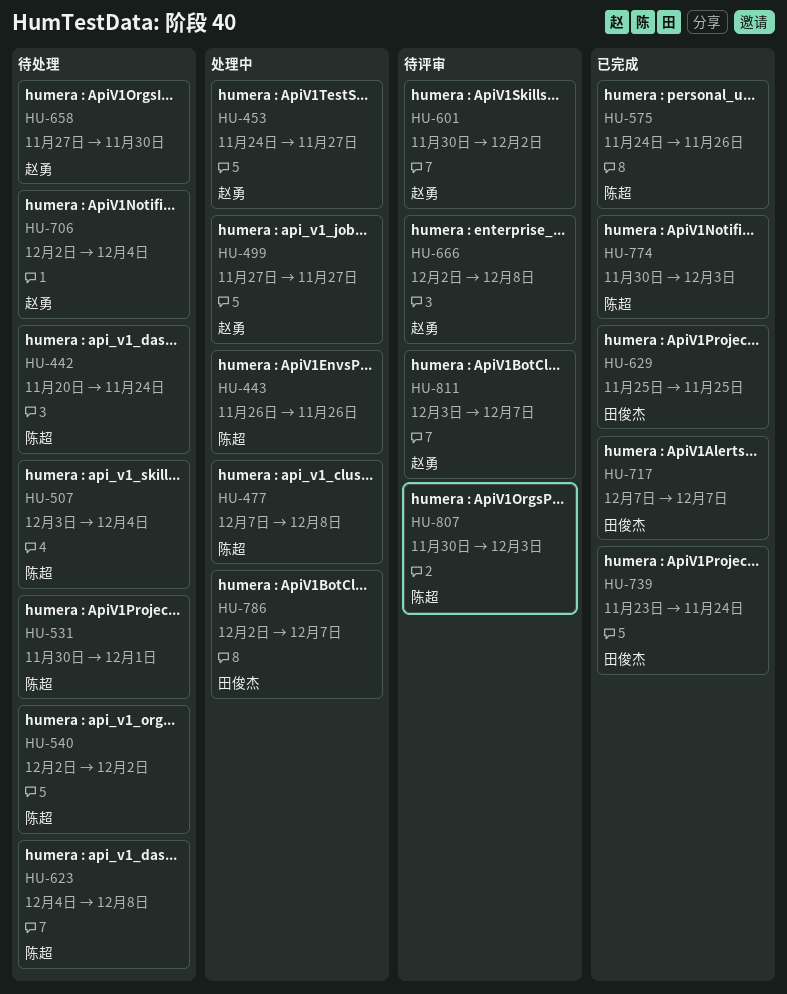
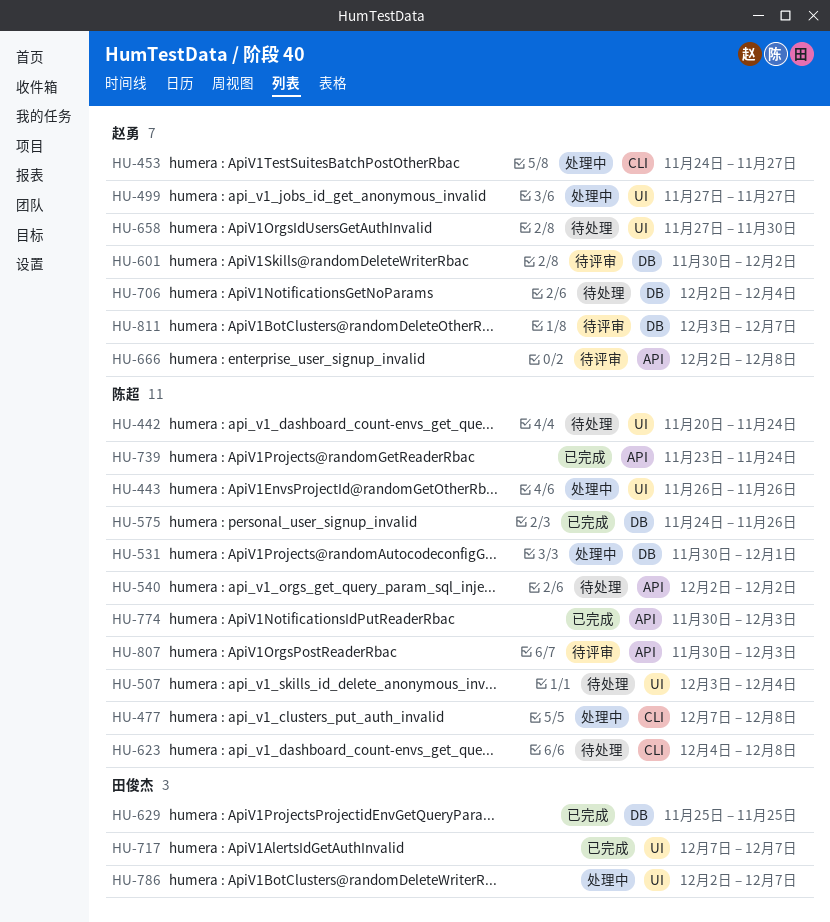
HU-531, status: 待处理 -> 处理中
HU-739, owner: 田俊杰 -> 陈超

